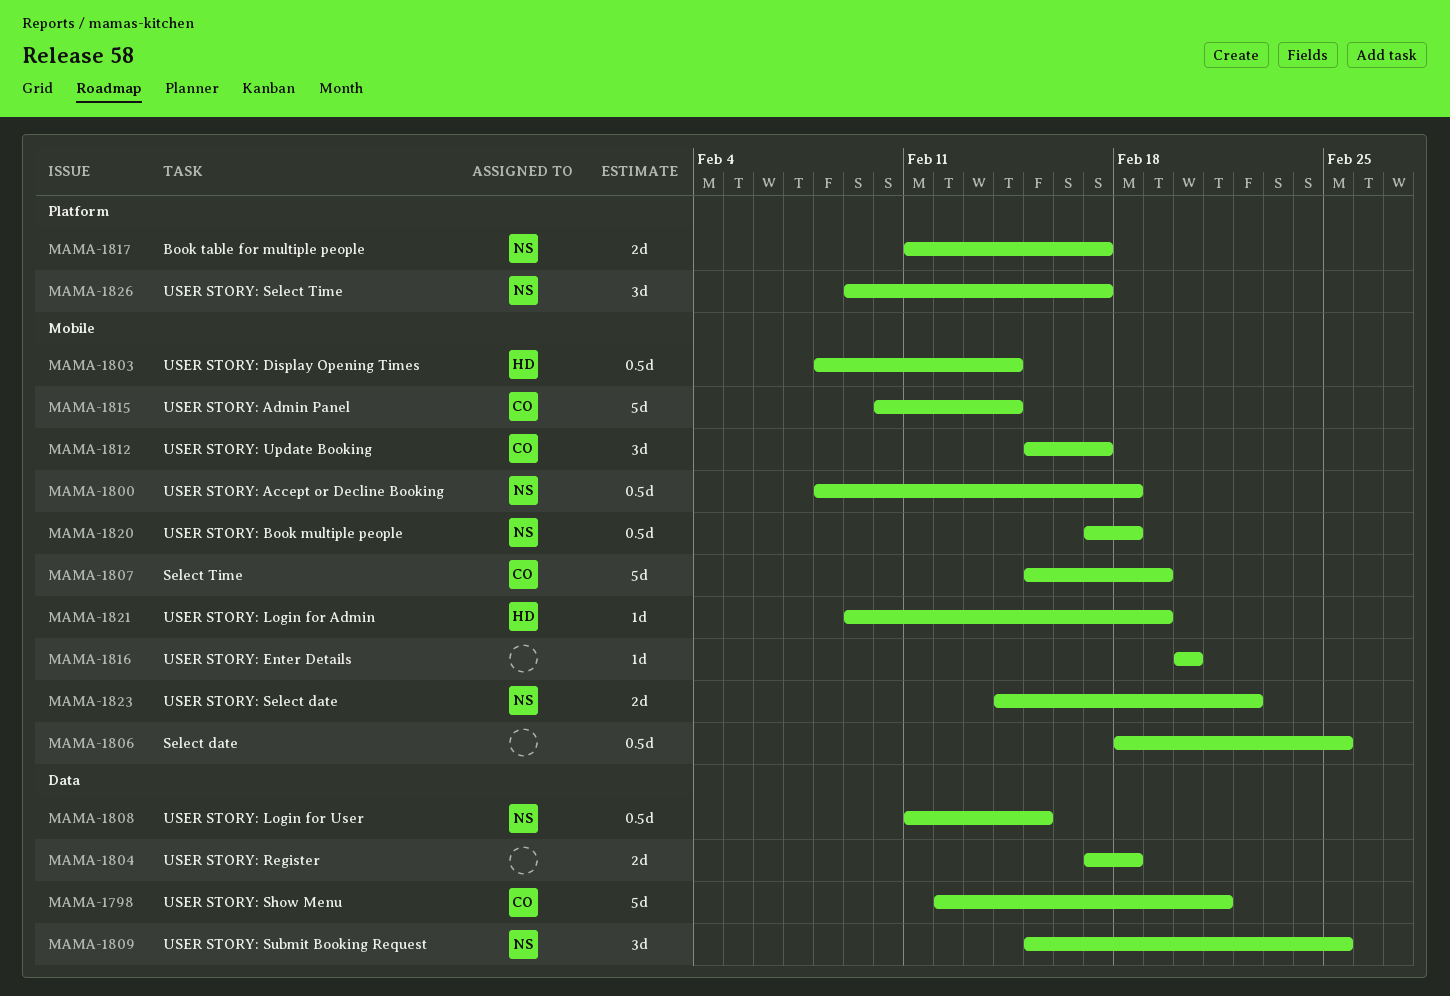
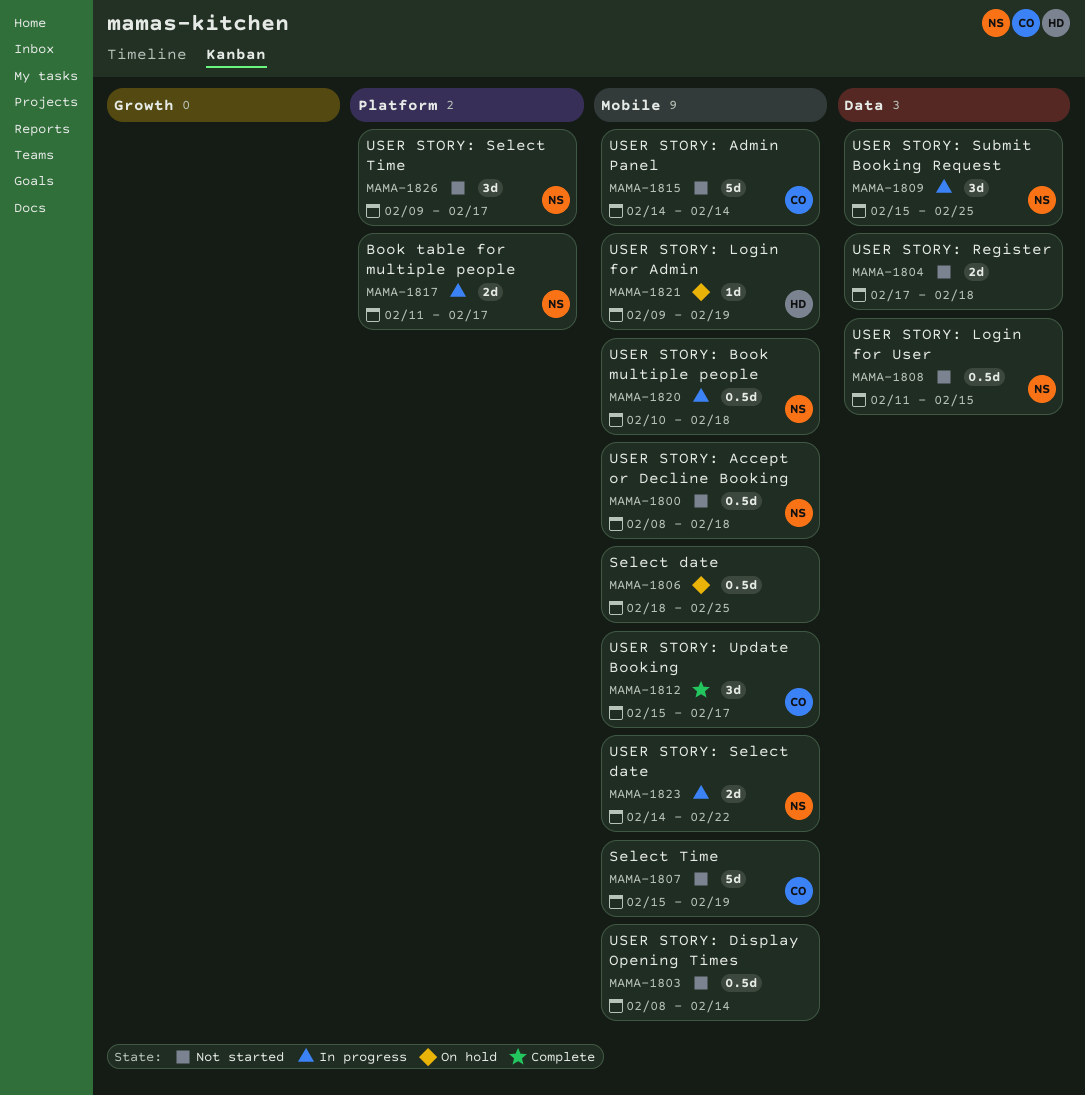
MAMA-1798: present -> none
MAMA-1803, owner: HD -> none
MAMA-1815, start: Feb 10 -> Feb 14
MAMA-1816: present -> none
MAMA-1820, start: Feb 17 -> Feb 10

